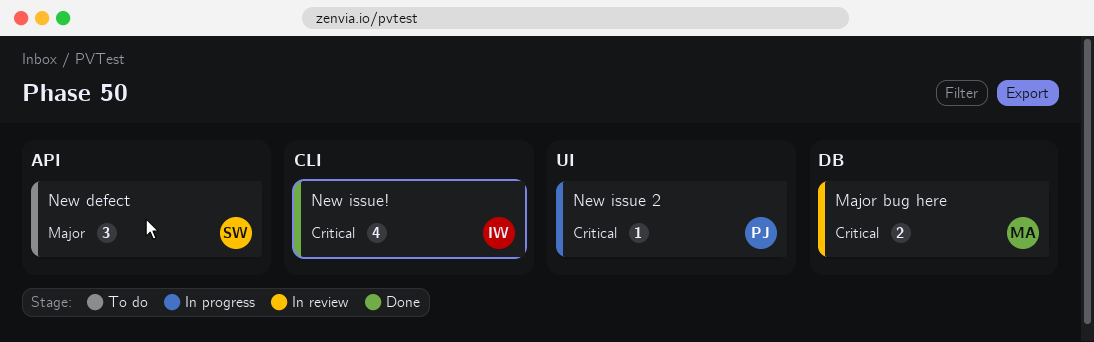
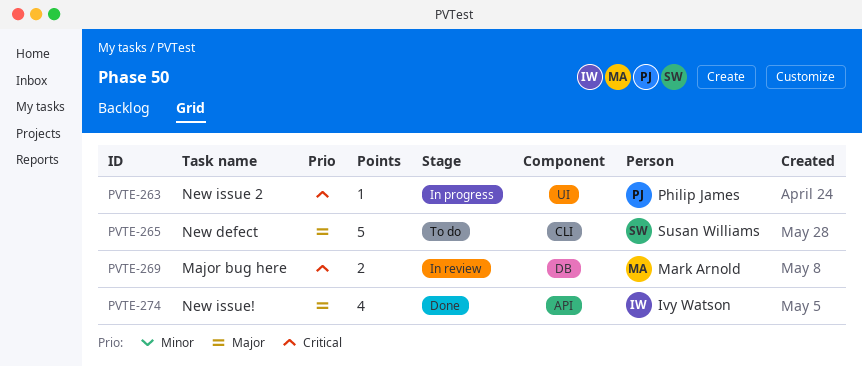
New defect, label: API -> CLI
New defect, estimate: 3 -> 5
New issue!, priority: Critical -> Major
New issue!, label: CLI -> API

